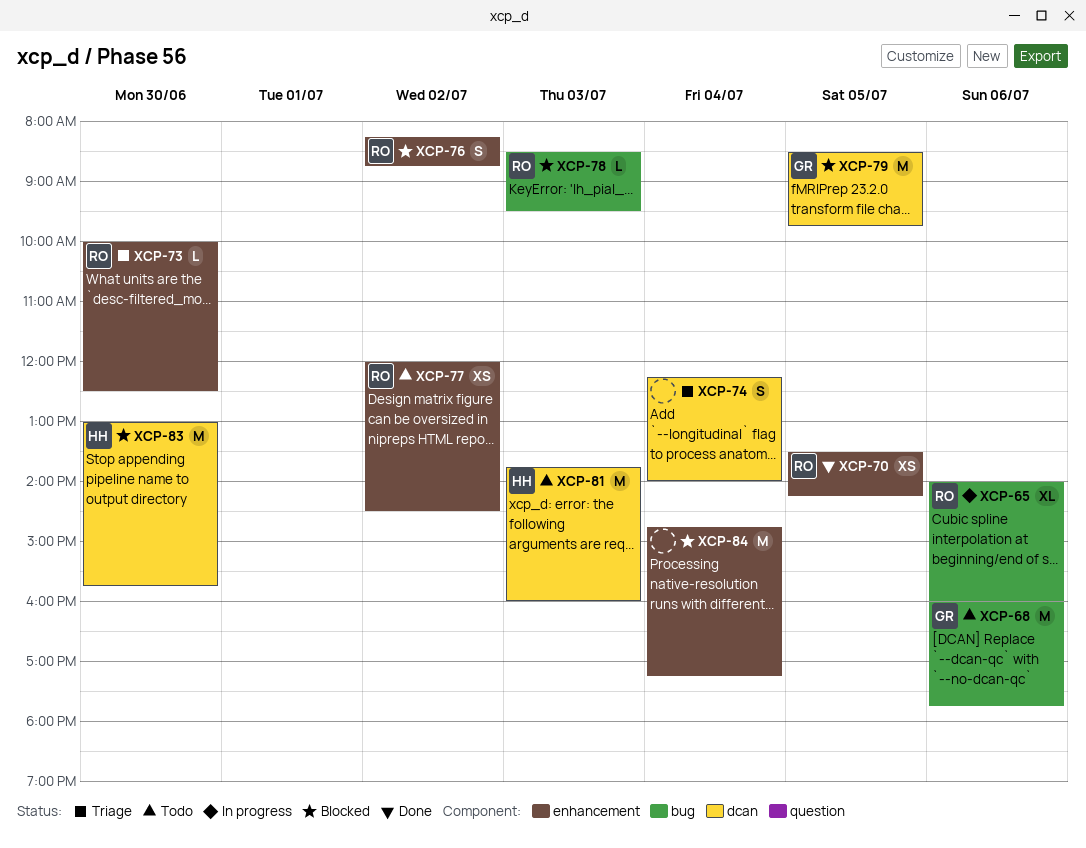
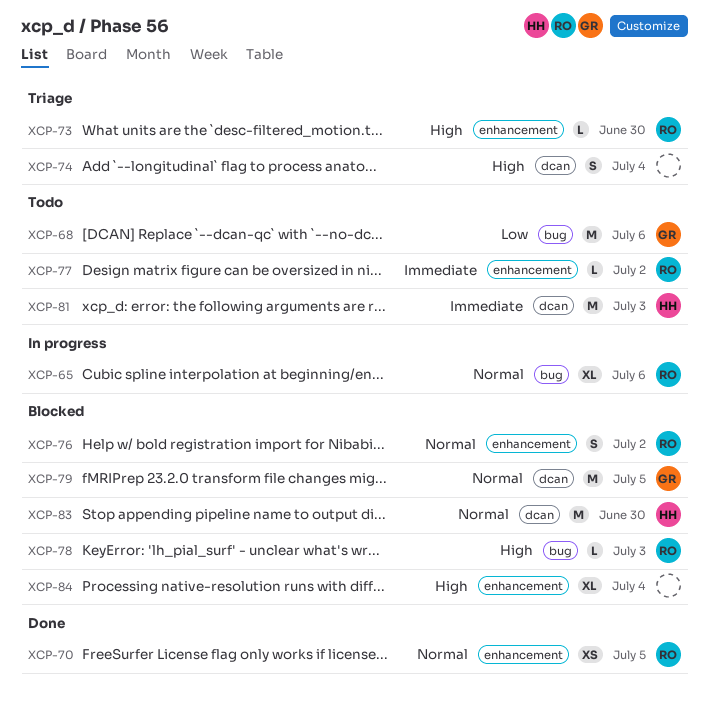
XCP-77, estimate: XS -> L
XCP-84, estimate: M -> XL

